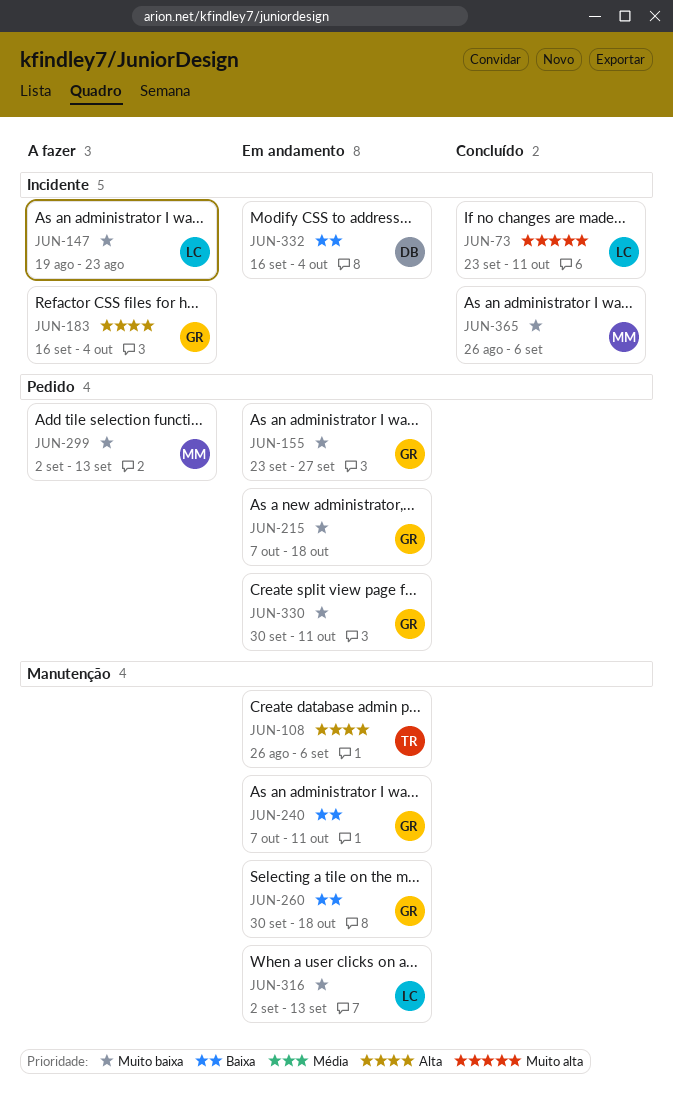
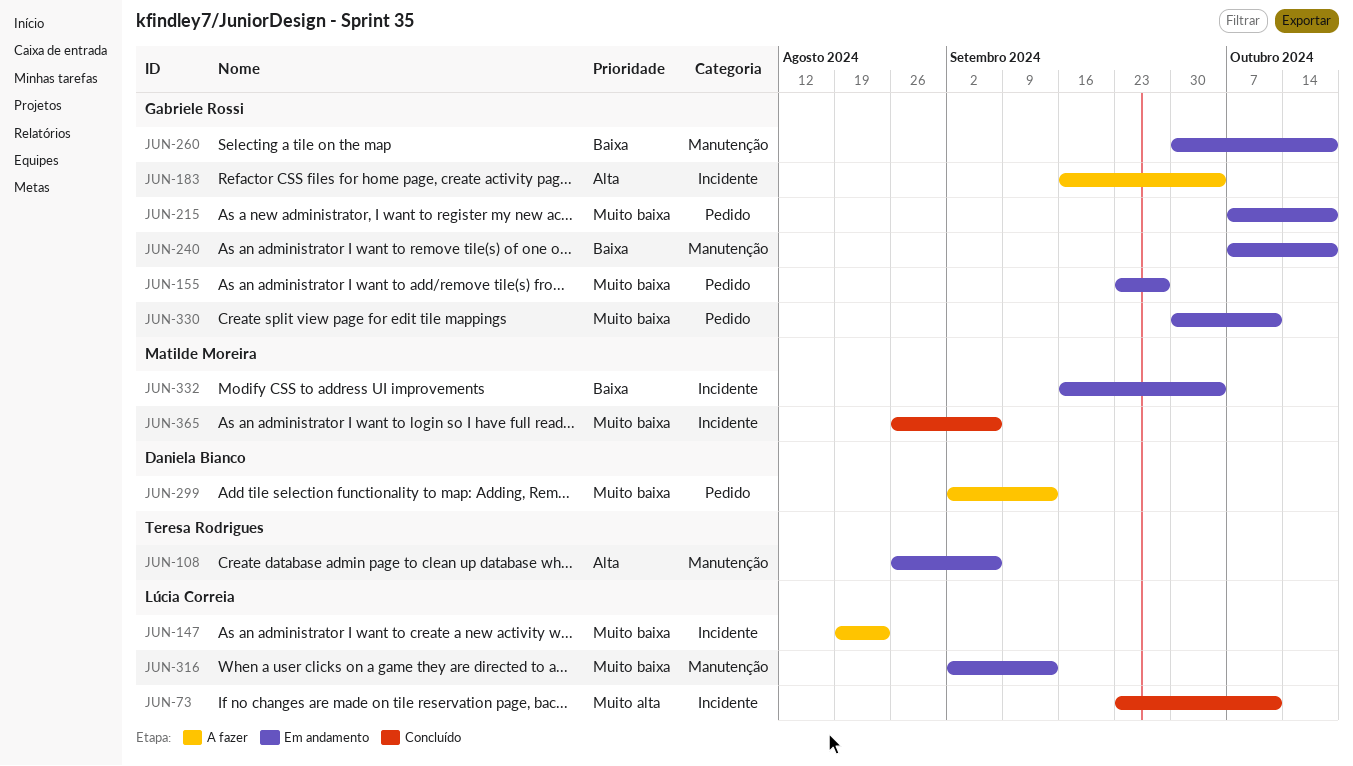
JUN-240, due: Oct 11 -> Oct 18
JUN-299, owner: Matilde Moreira -> Daniela Bianco
JUN-332, owner: Daniela Bianco -> Matilde Moreira

